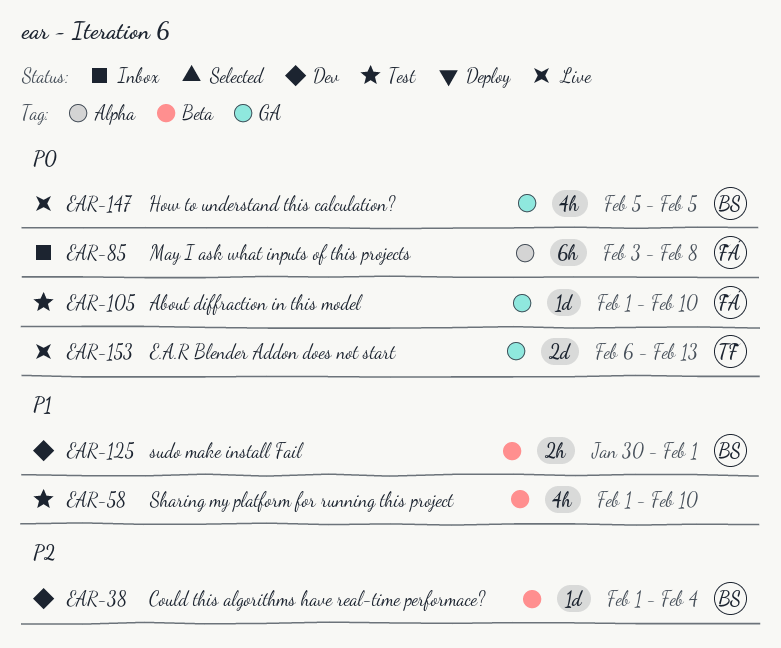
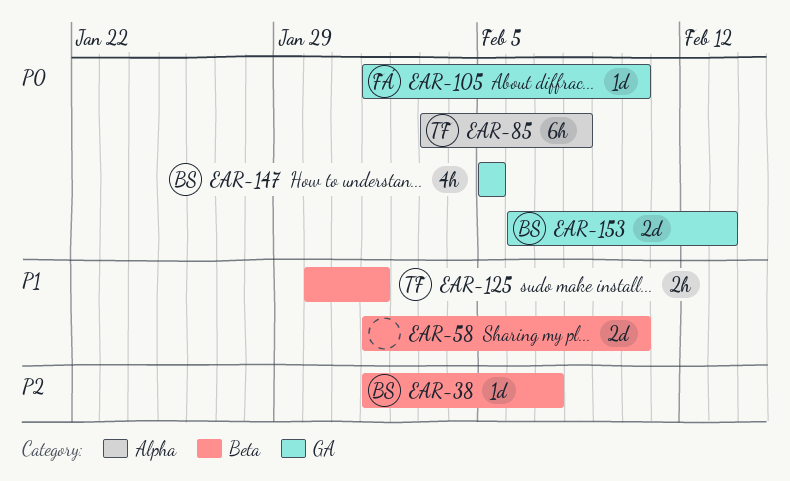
EAR-38, due: Feb 4 -> Feb 7
EAR-58, estimate: 4h -> 2d
EAR-85, owner: FÁ -> TF
EAR-125, owner: BS -> TF
EAR-153, owner: TF -> BS

